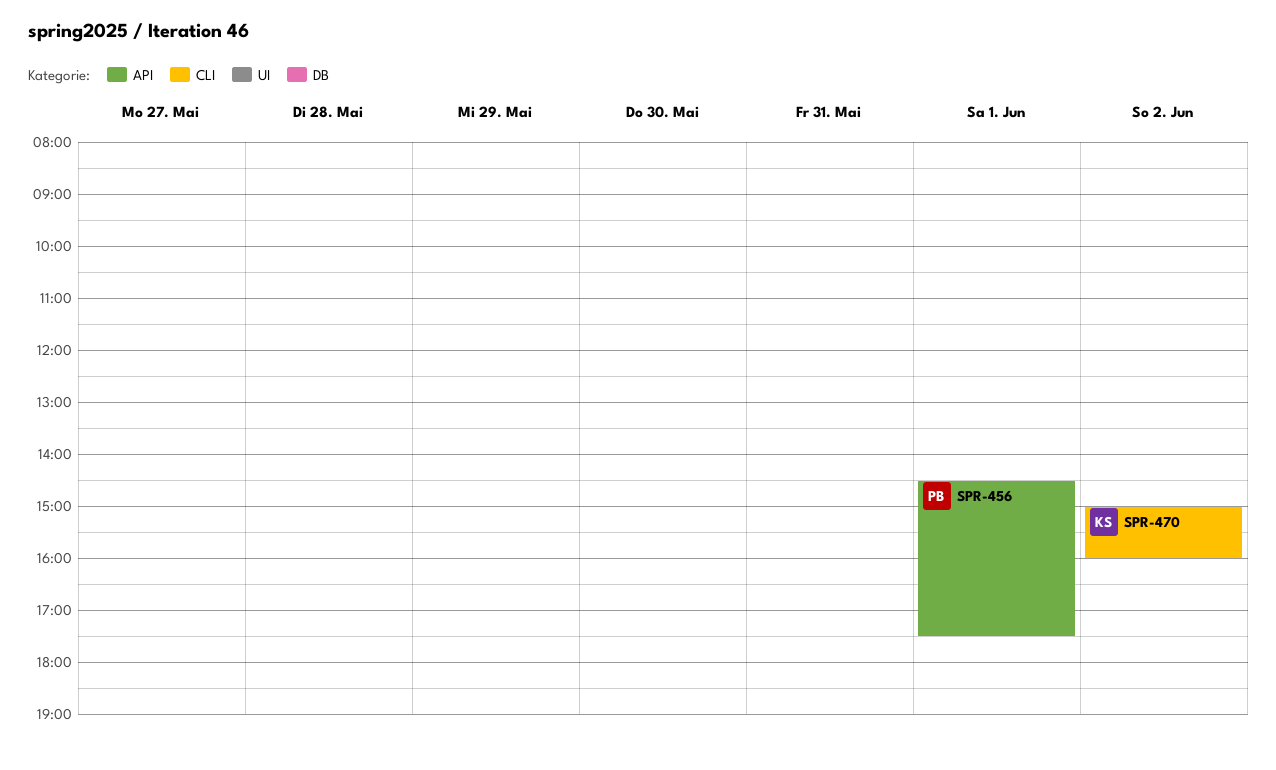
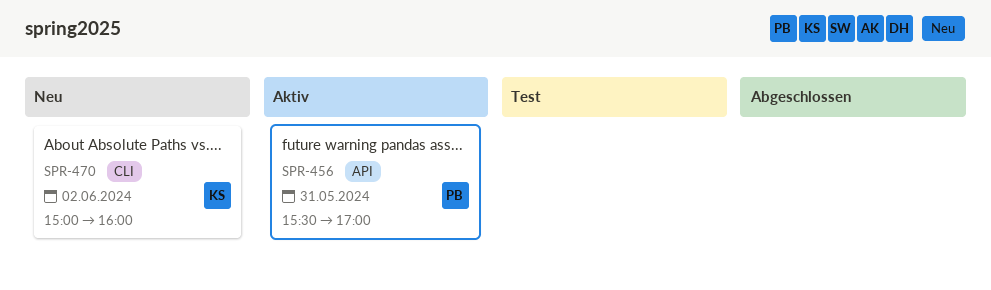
SPR-456, day: Jun 1 -> May 31
SPR-456, begins: 14:30 -> 15:30
SPR-456, ends: 17:30 -> 17:00

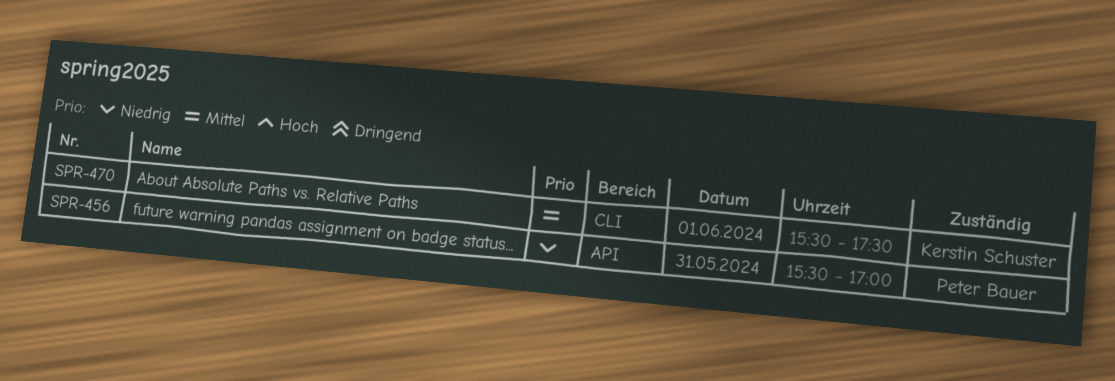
SPR-470, day: Jun 2 -> Jun 1
SPR-470, begins: 15:00 -> 15:30
SPR-470, ends: 16:00 -> 17:30

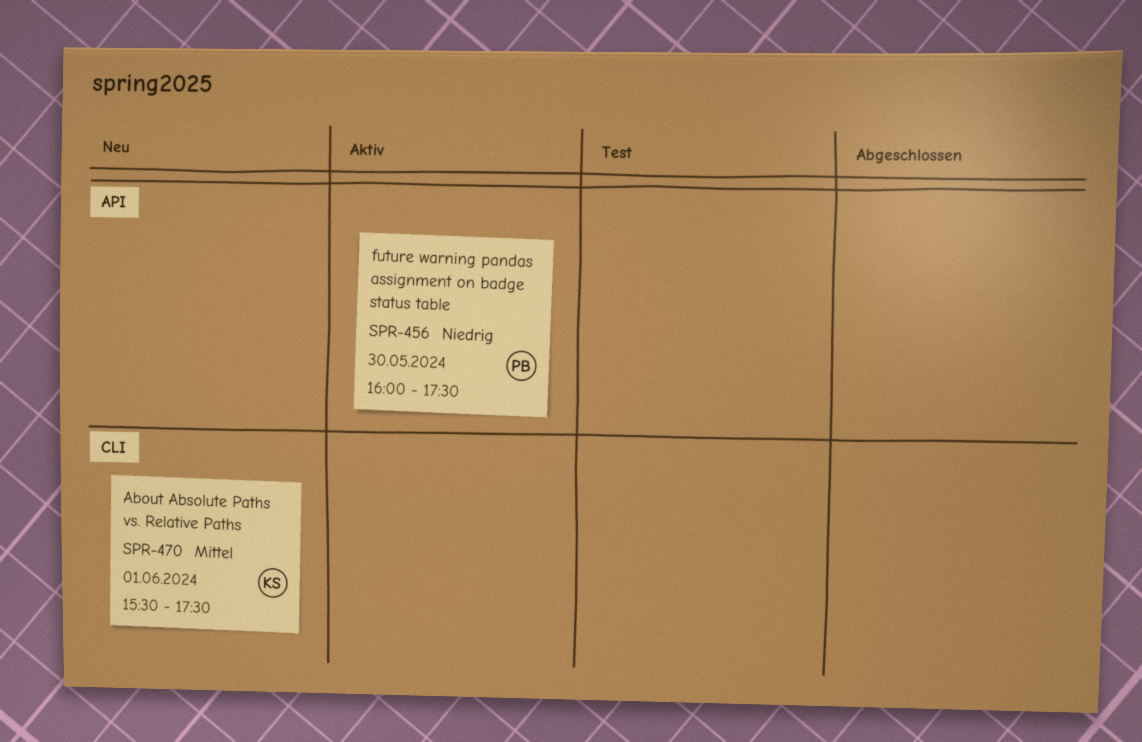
SPR-456, day: May 31 -> May 30
SPR-456, begins: 15:30 -> 16:00
SPR-456, ends: 17:00 -> 17:30

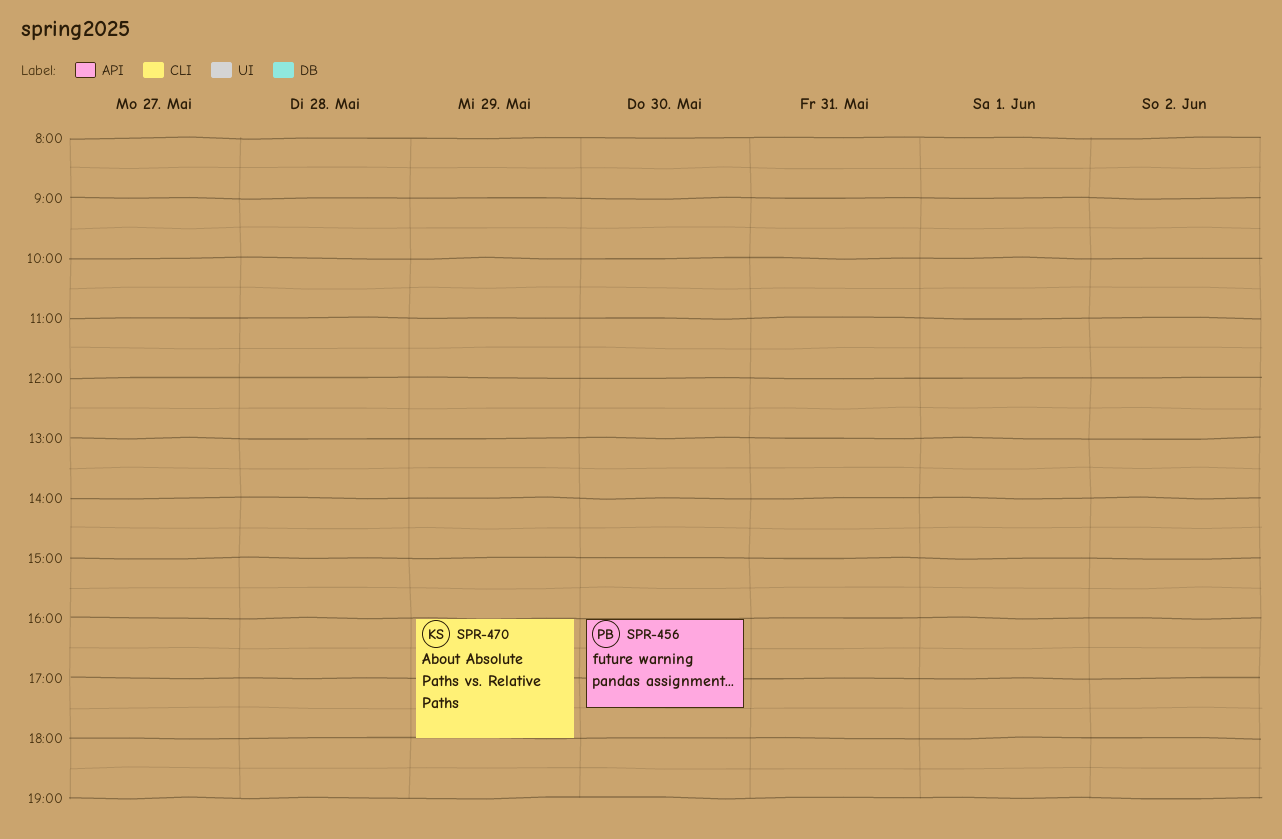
SPR-470, day: Jun 1 -> May 29
SPR-470, begins: 15:30 -> 16:00
SPR-470, ends: 17:30 -> 18:00

